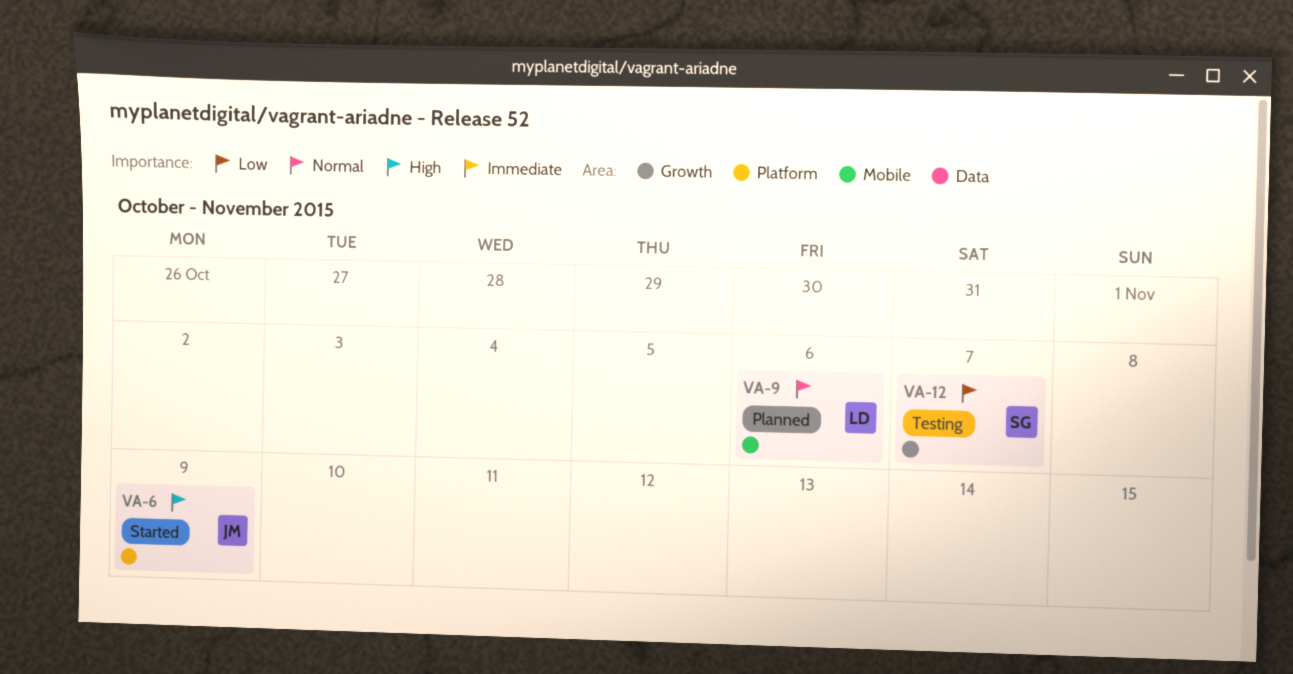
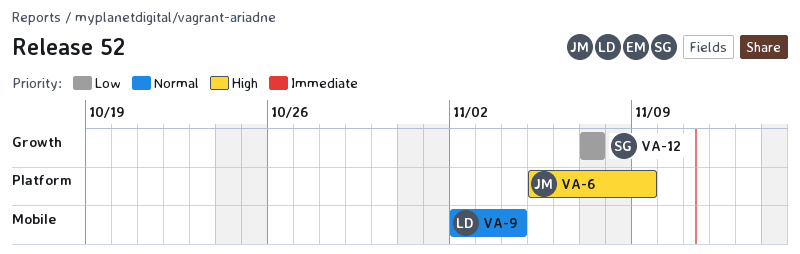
VA-9, due: Nov 6 -> Nov 4

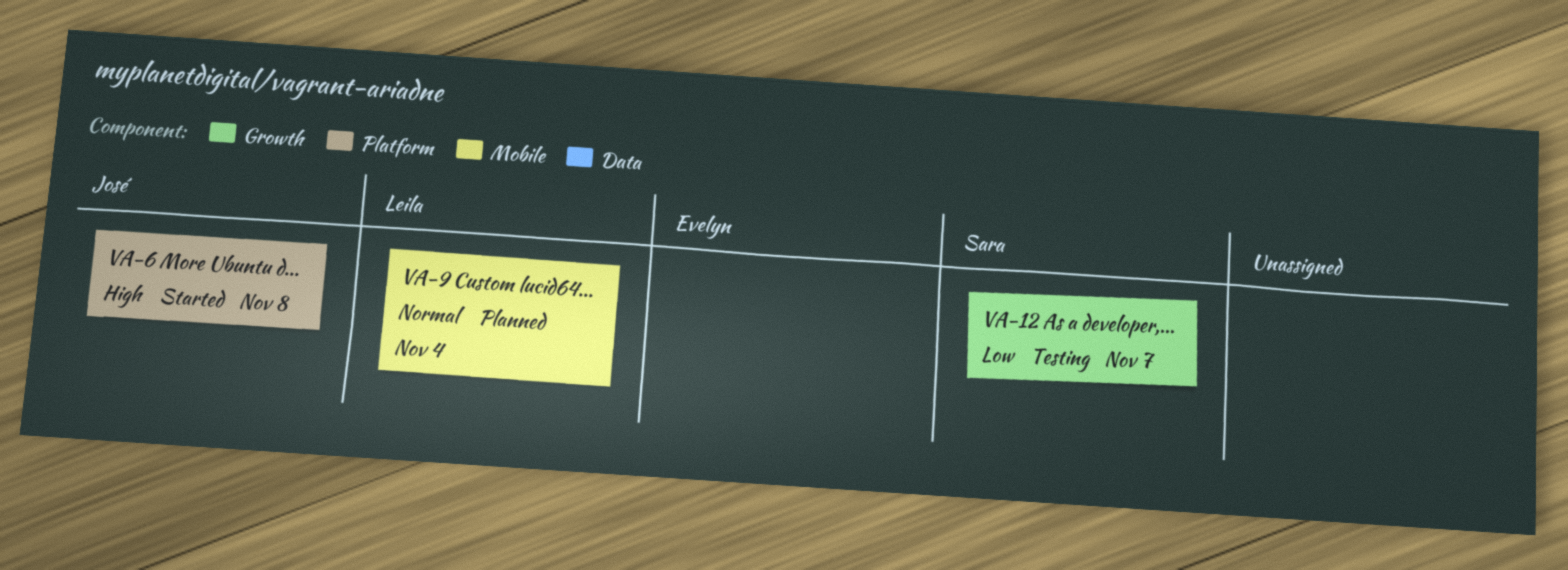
VA-6, due: Nov 9 -> Nov 8

